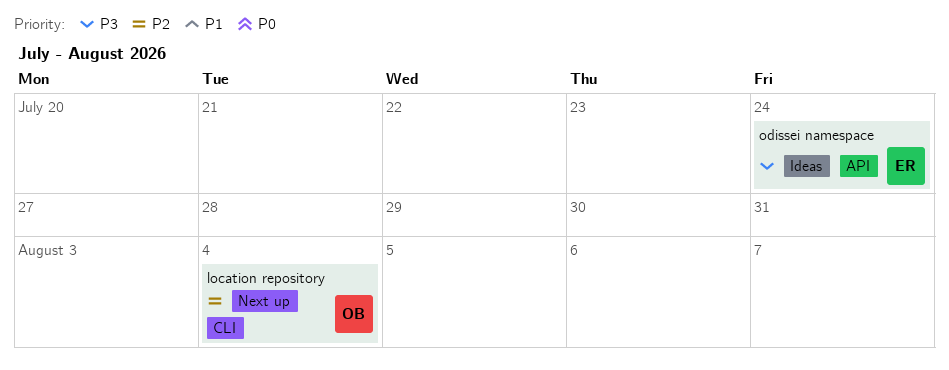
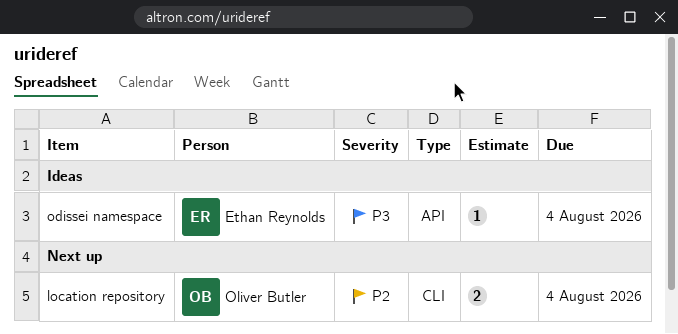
odissei namespace, due: Jul 24 -> Aug 4

